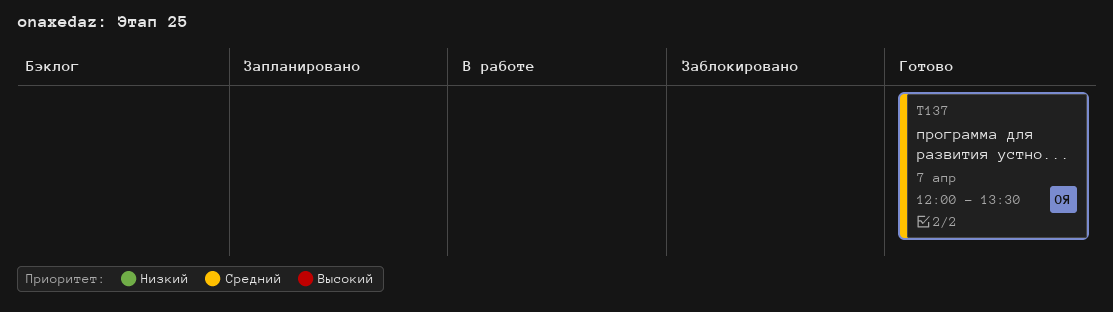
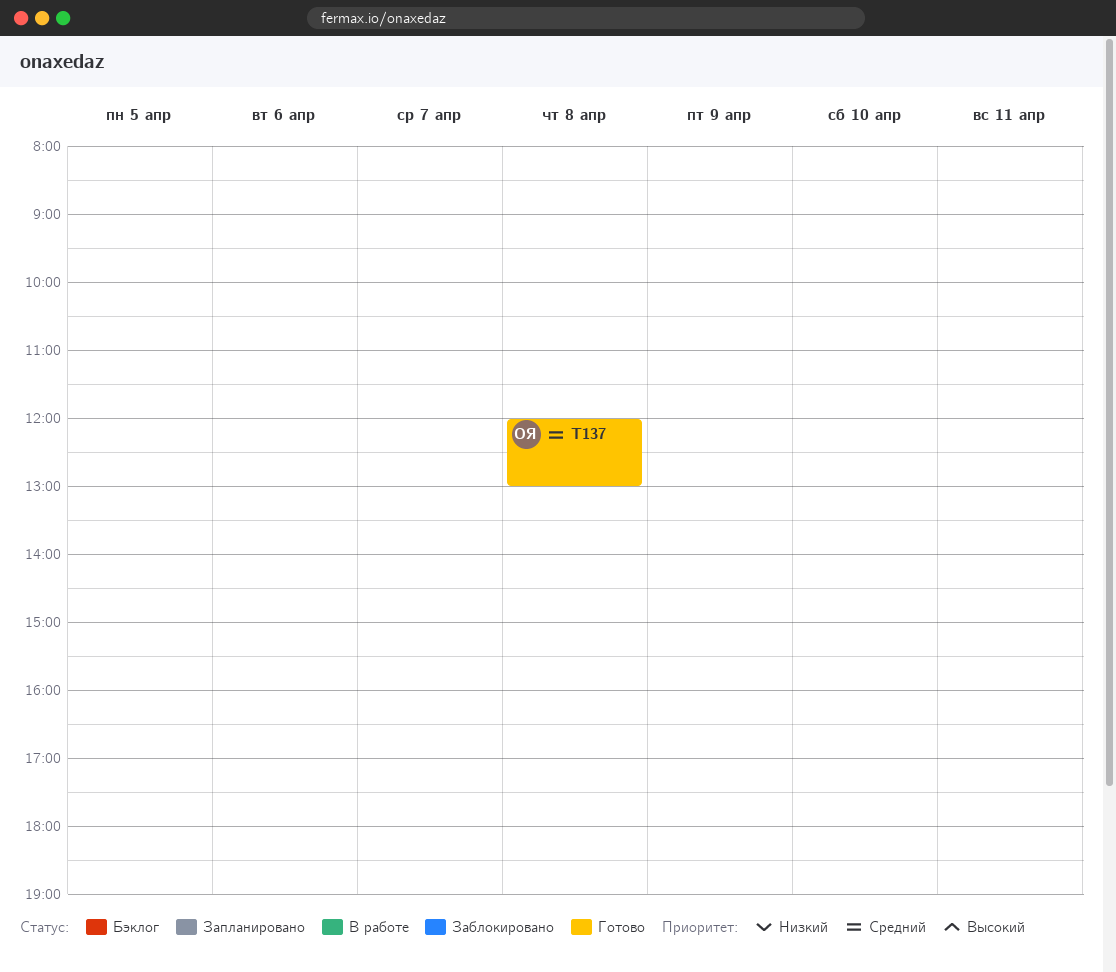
T137, day: Apr 7 -> Apr 8
T137, ends: 13:30 -> 13:00

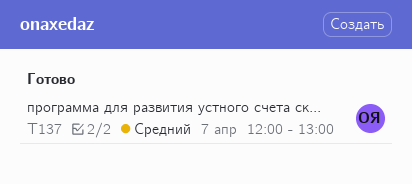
T137, day: Apr 8 -> Apr 7

